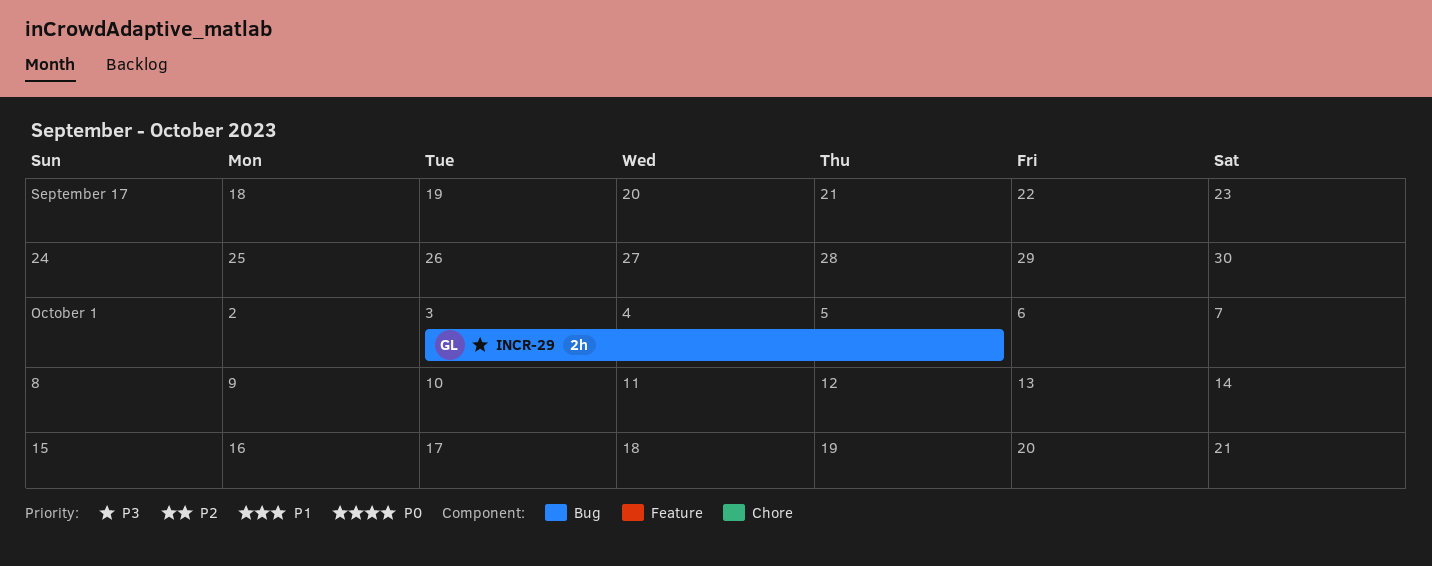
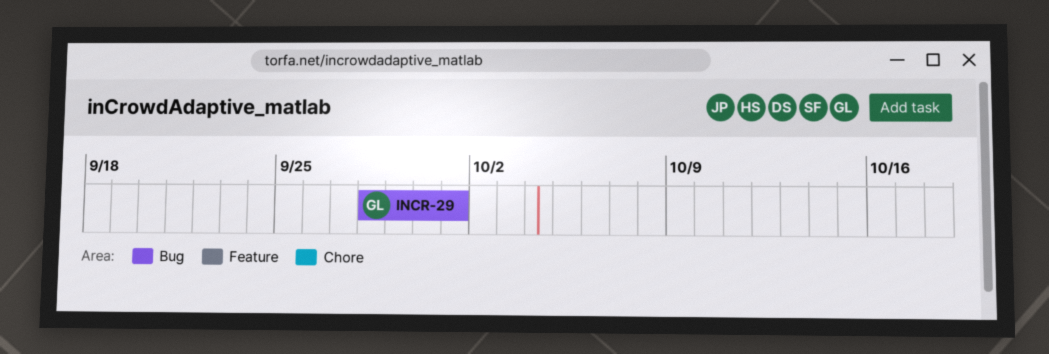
INCR-29, start: Oct 3 -> Sep 28
INCR-29, due: Oct 5 -> Oct 1

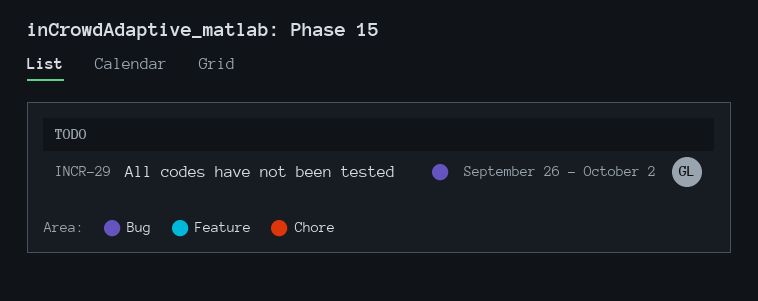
INCR-29, start: Sep 28 -> Sep 26
INCR-29, due: Oct 1 -> Oct 2

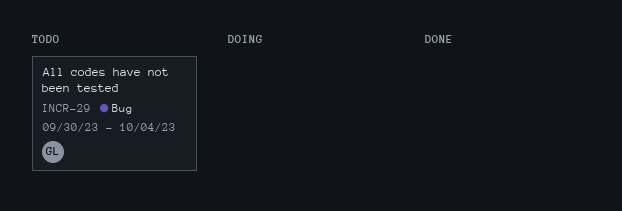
INCR-29, start: Sep 26 -> Sep 30
INCR-29, due: Oct 2 -> Oct 4

